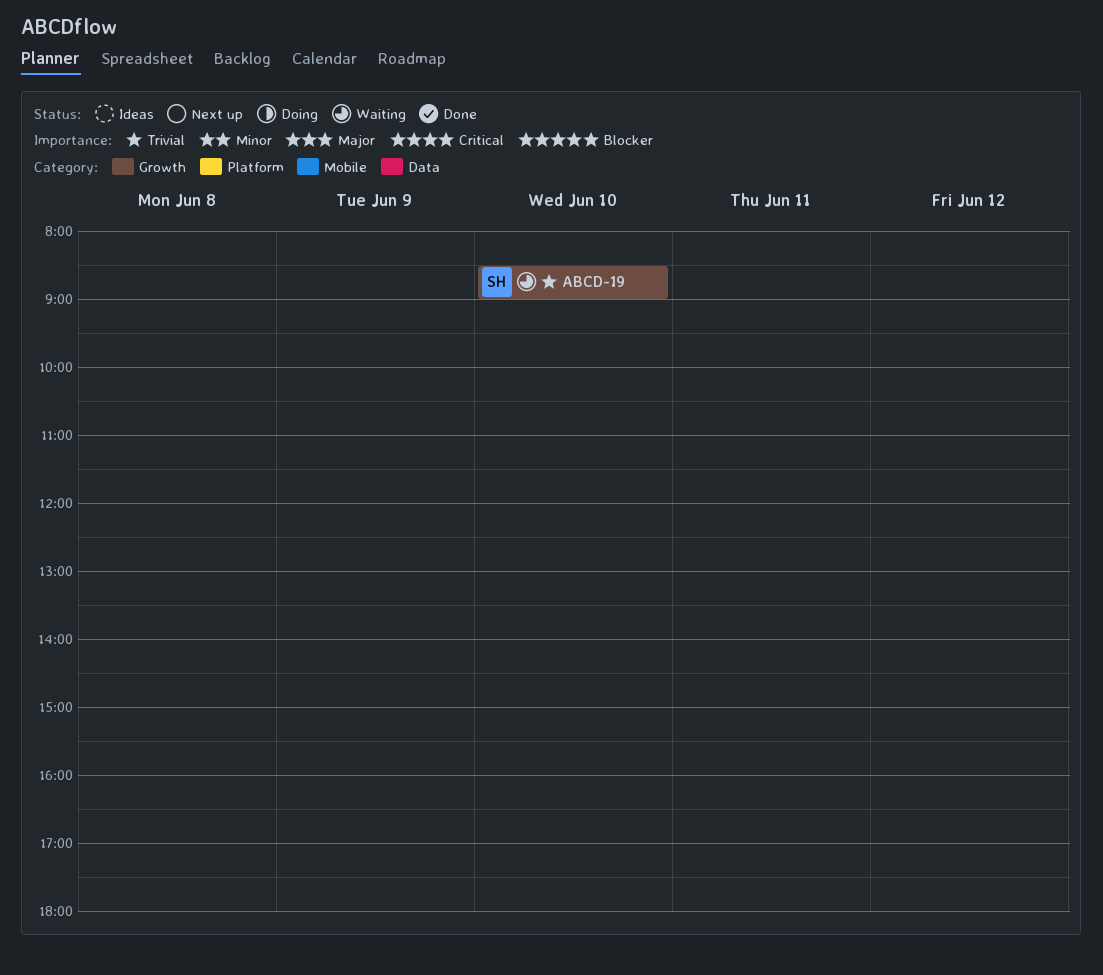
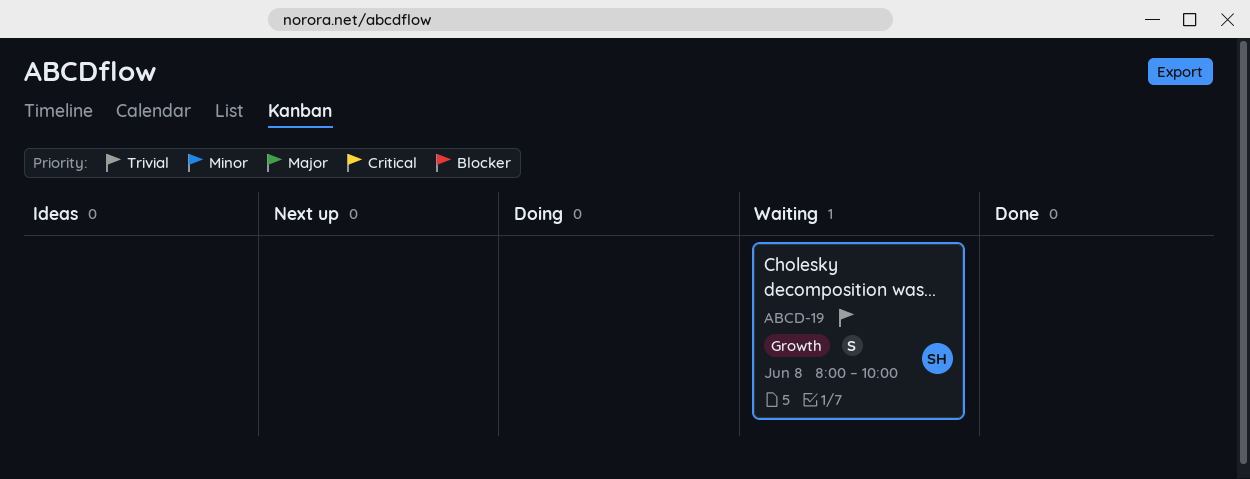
ABCD-19, day: Jun 10 -> Jun 8
ABCD-19, begins: 08:30 -> 08:00
ABCD-19, ends: 09:00 -> 10:00

